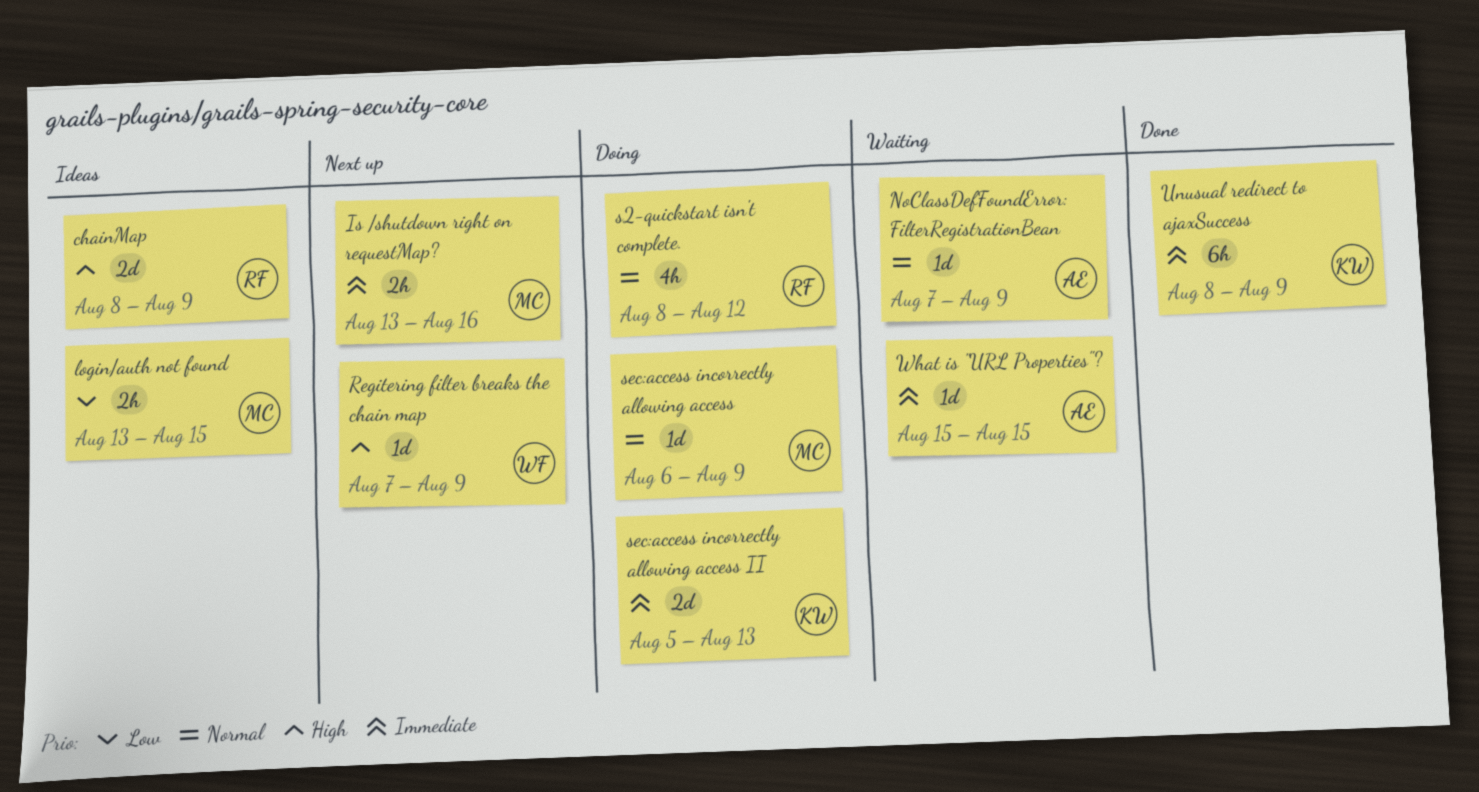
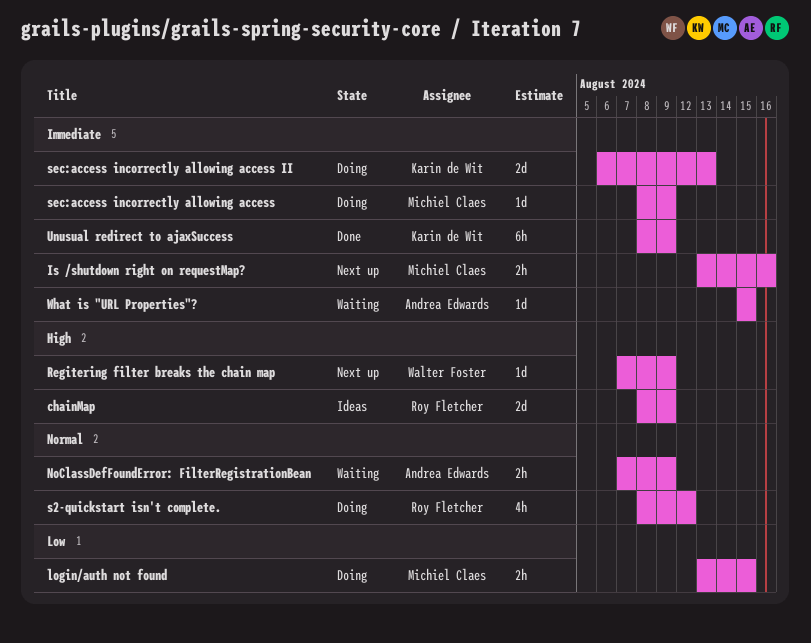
login/auth not found, status: Ideas -> Doing
NoClassDefFoundError: FilterRegistrationBean, estimate: 1d -> 2h
sec:access incorrectly allowing access, priority: Normal -> Immediate
sec:access incorrectly allowing access, start: Aug 6 -> Aug 8
sec:access incorrectly allowing access II, start: Aug 5 -> Aug 6

